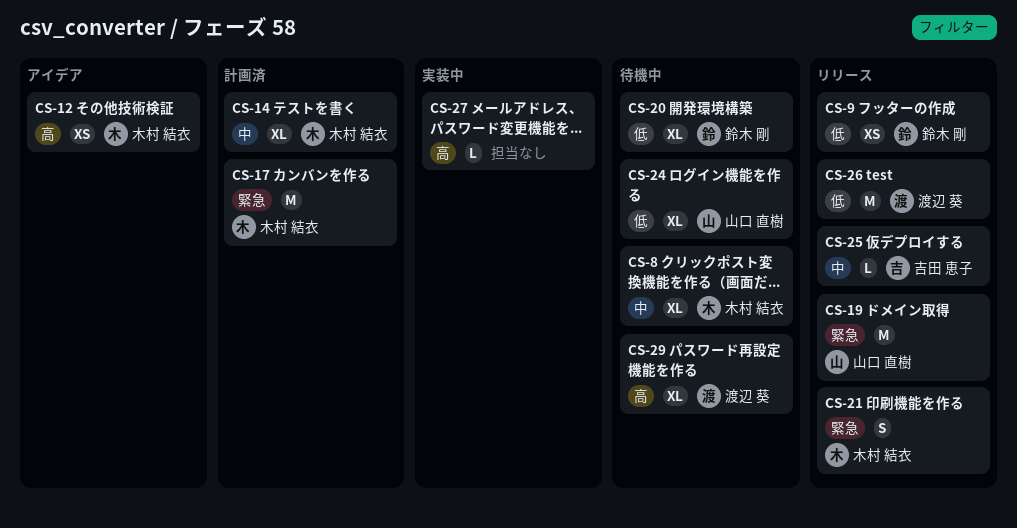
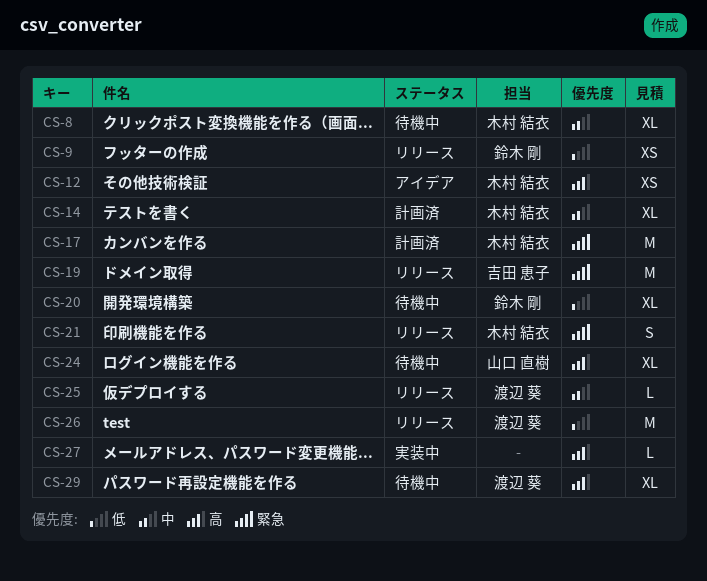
CS-19, owner: 山口 直樹 -> 吉田 恵子
CS-24, priority: 低 -> 高
CS-25, owner: 吉田 恵子 -> 渡辺 葵

